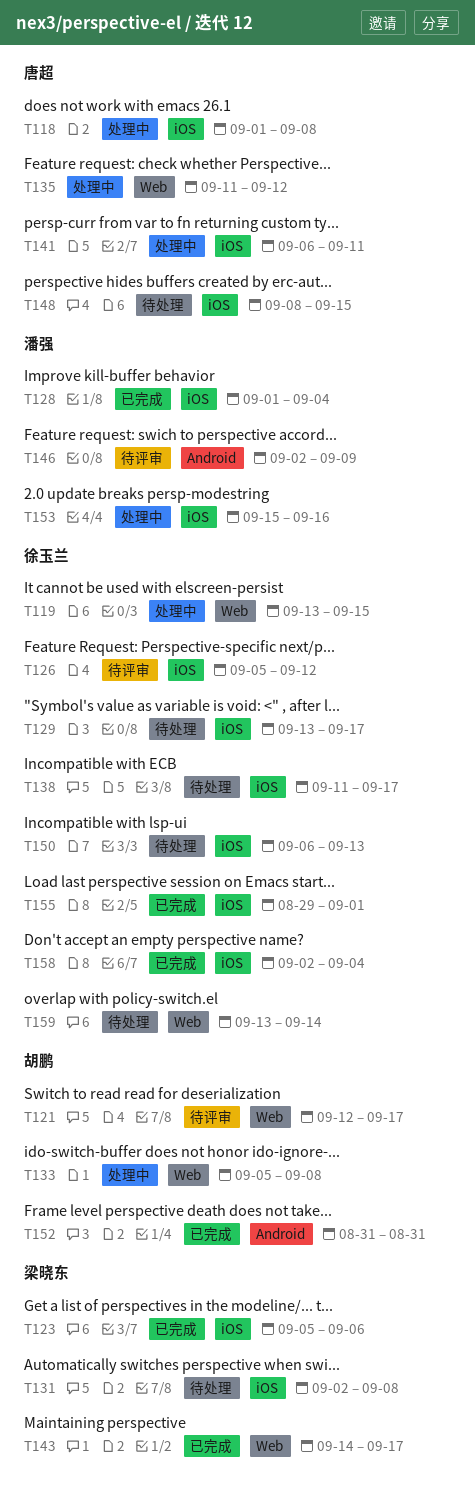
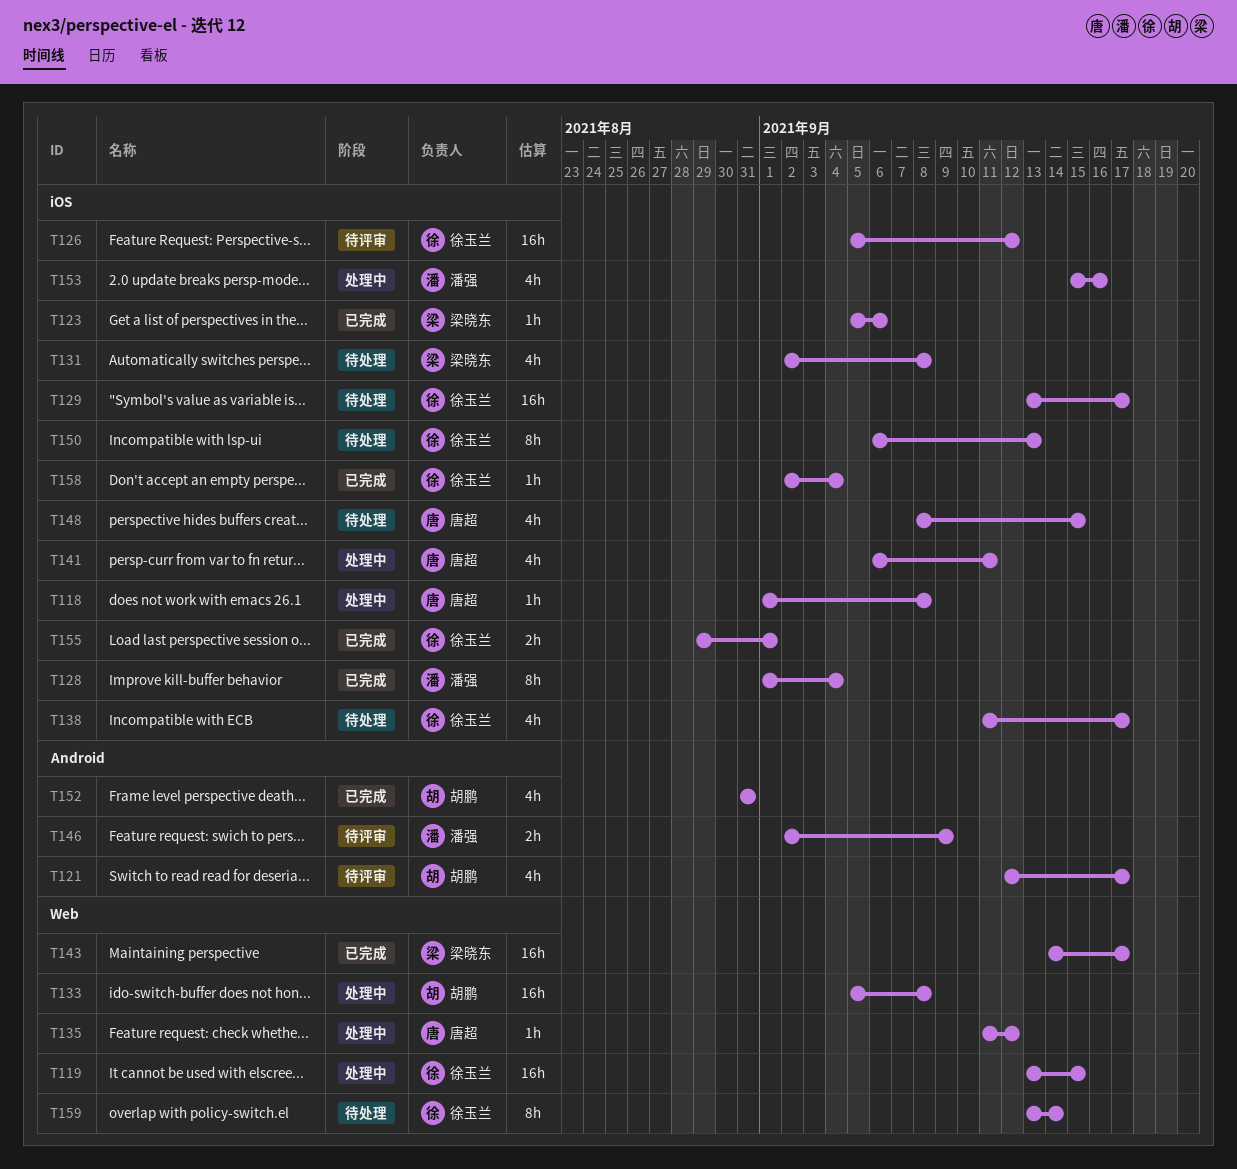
T121, label: Web -> Android

